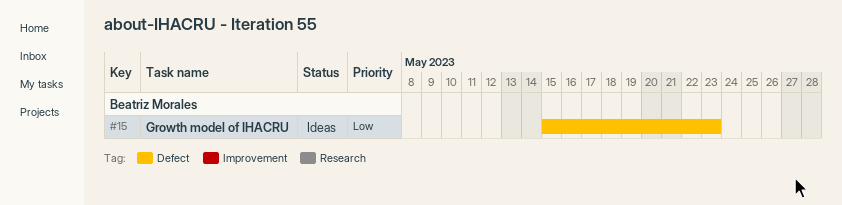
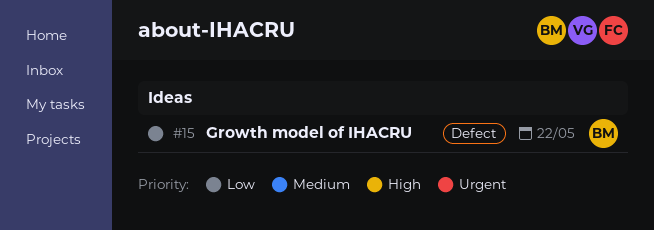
#15, due: May 23 -> May 22

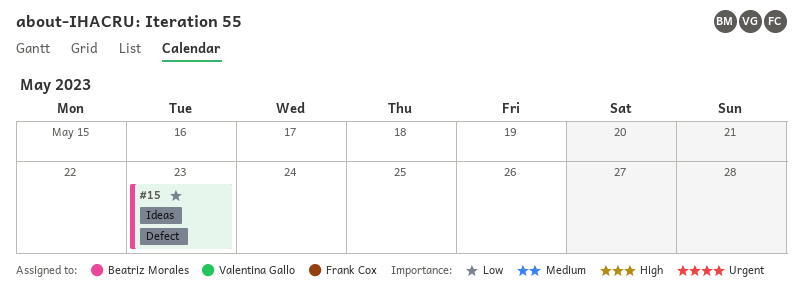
#15, due: May 22 -> May 23

